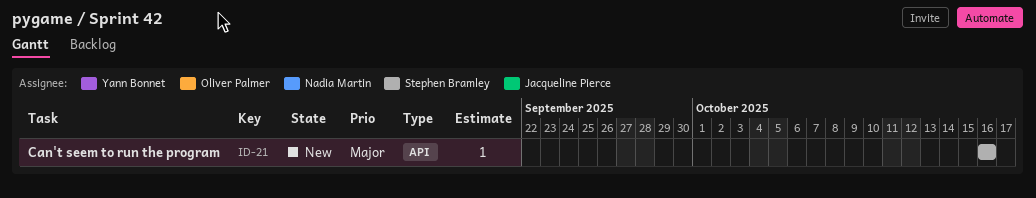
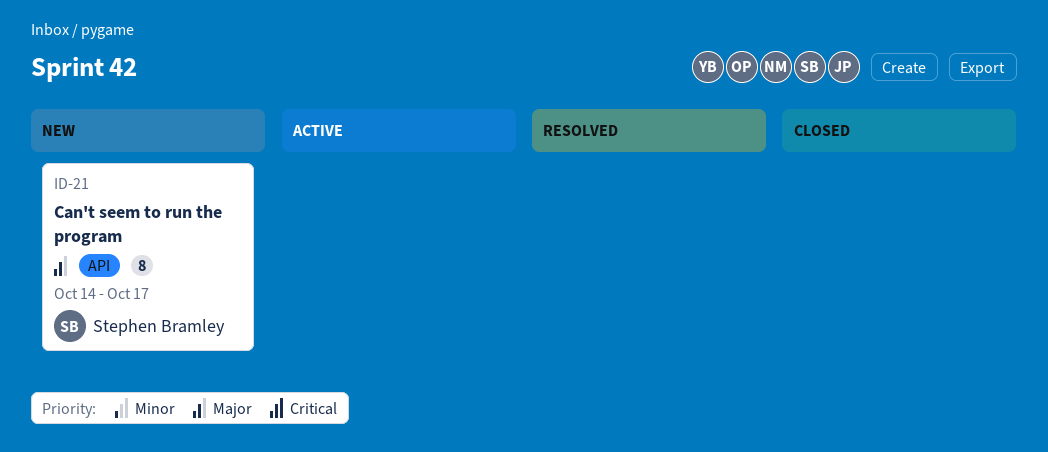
ID-21, estimate: 1 -> 8
ID-21, start: Oct 16 -> Oct 14
ID-21, due: Oct 16 -> Oct 17

